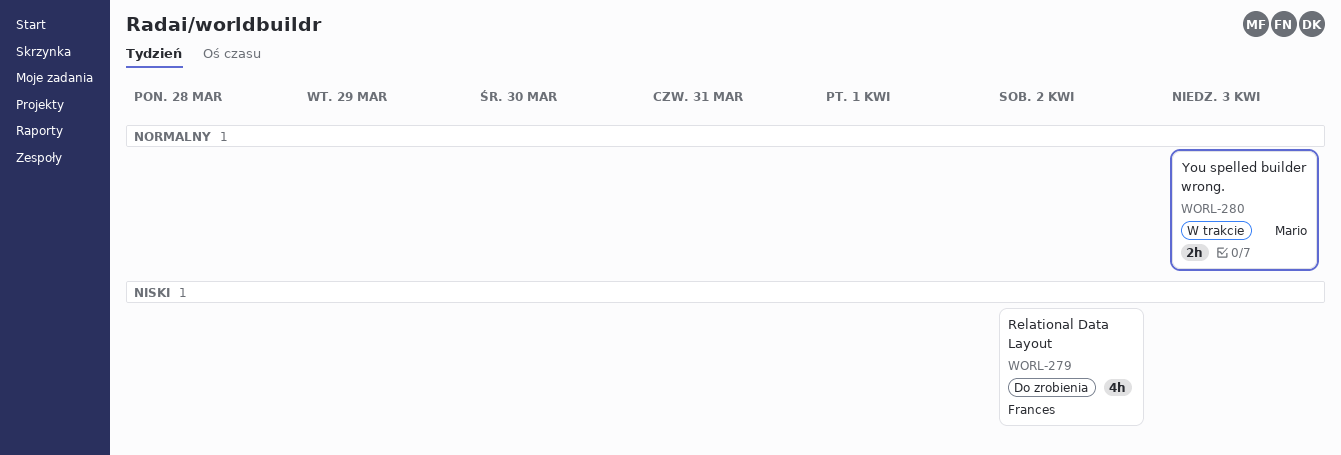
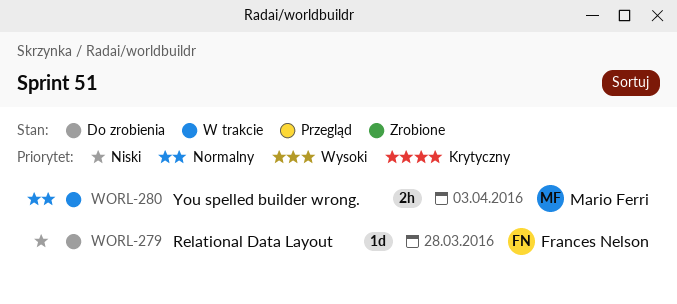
WORL-279, estimate: 4h -> 1d
WORL-279, due: Apr 2 -> Mar 28

